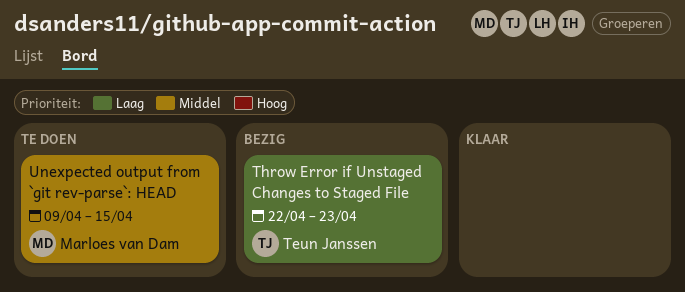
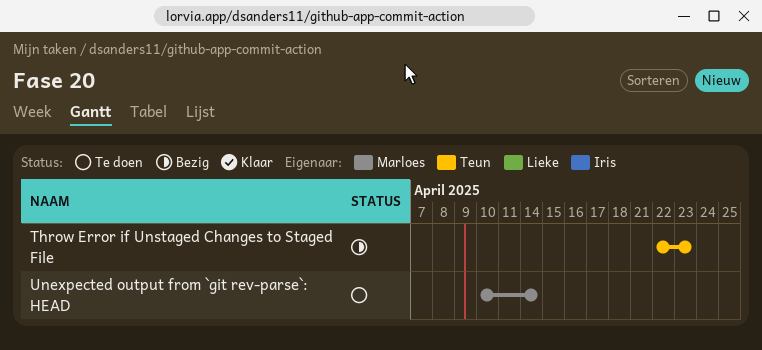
Unexpected output from `git rev-parse`: HEAD, start: Apr 9 -> Apr 10
Unexpected output from `git rev-parse`: HEAD, due: Apr 15 -> Apr 14

